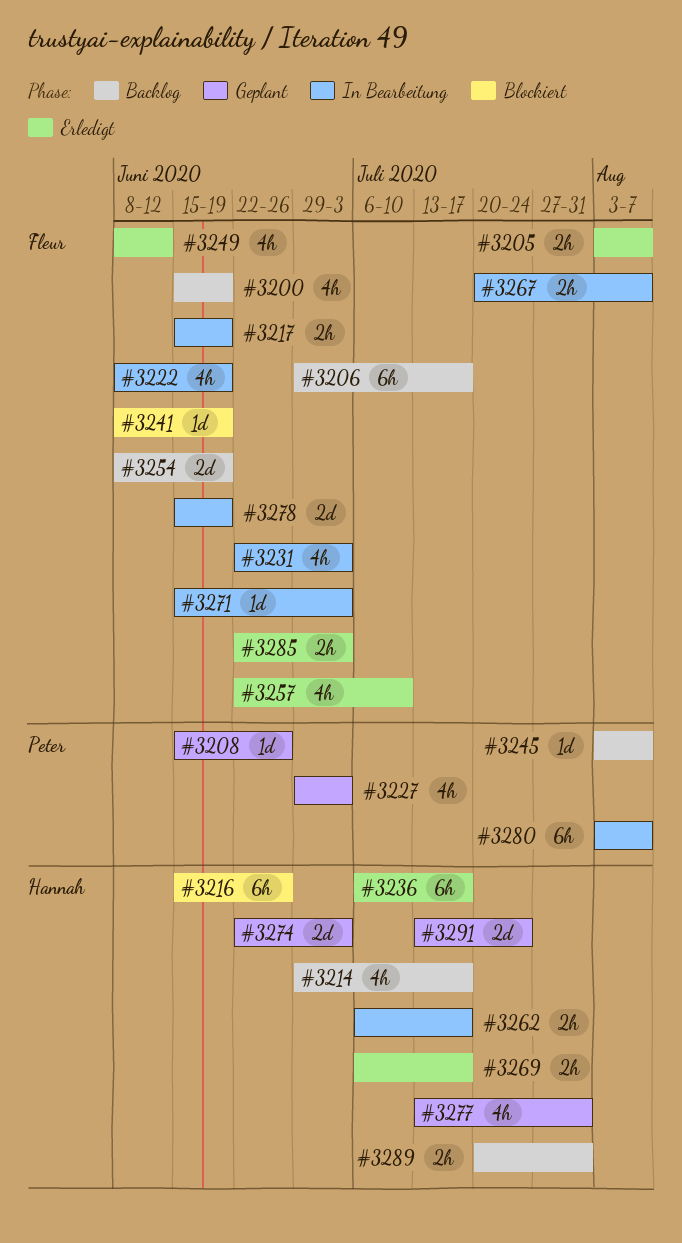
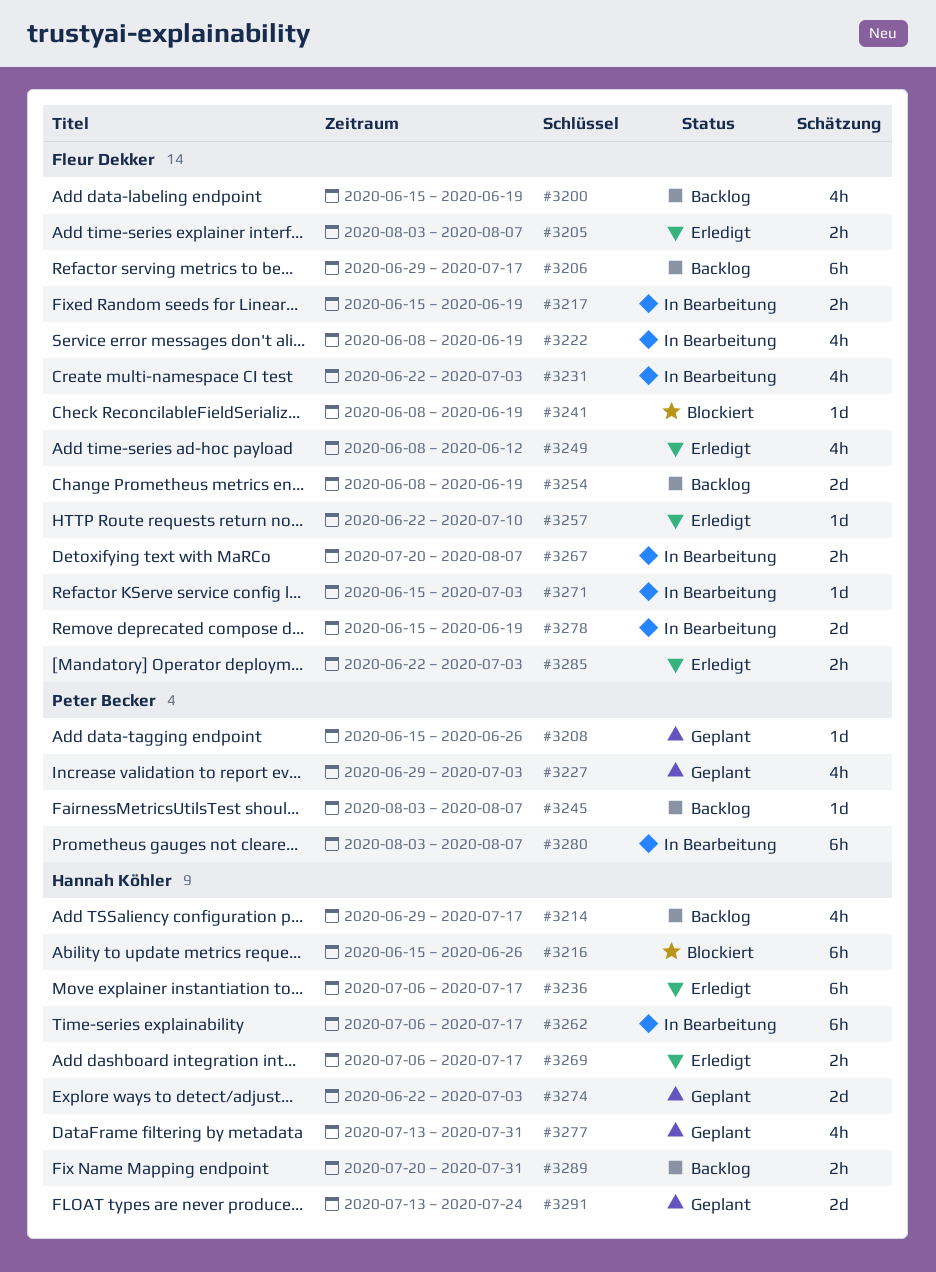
#3257, estimate: 4h -> 1d
#3262, estimate: 2h -> 6h

